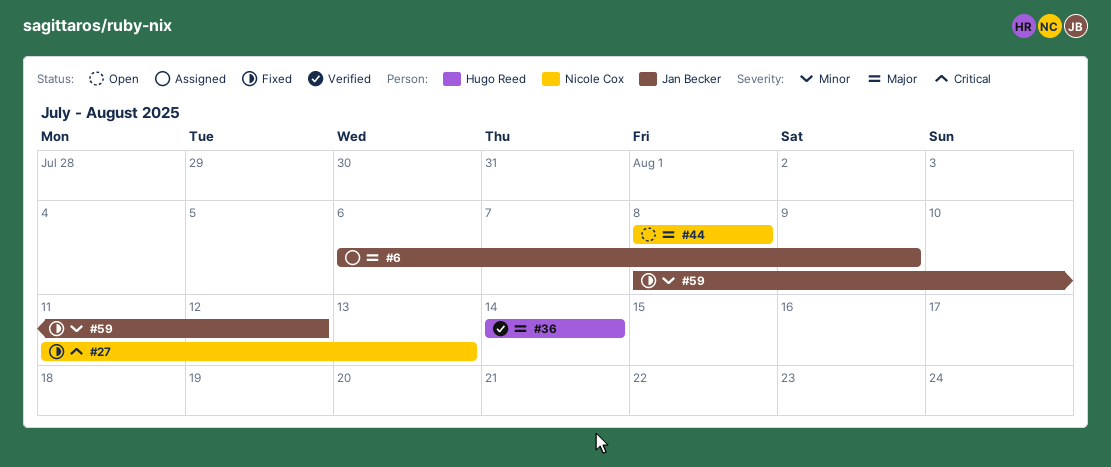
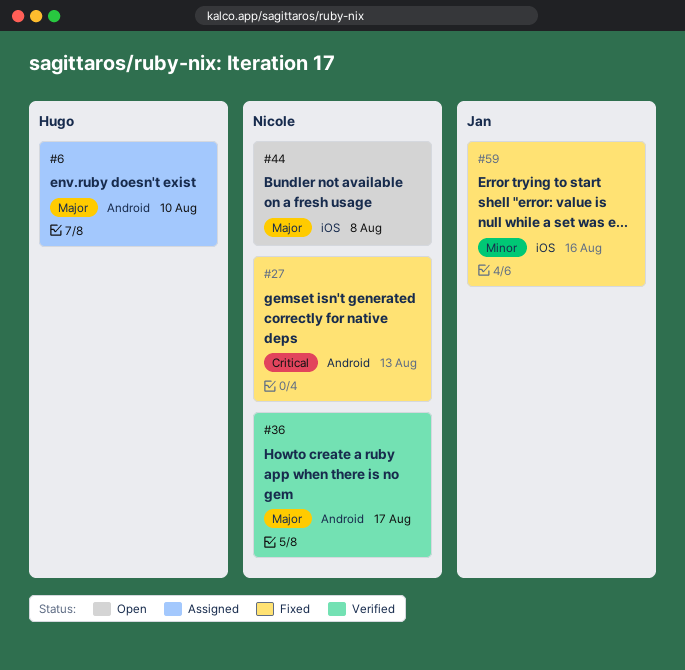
#6, owner: Jan Becker -> Hugo Reed
#6, due: Aug 9 -> Aug 10
#36, owner: Hugo Reed -> Nicole Cox
#36, due: Aug 14 -> Aug 17
#59, due: Aug 12 -> Aug 16

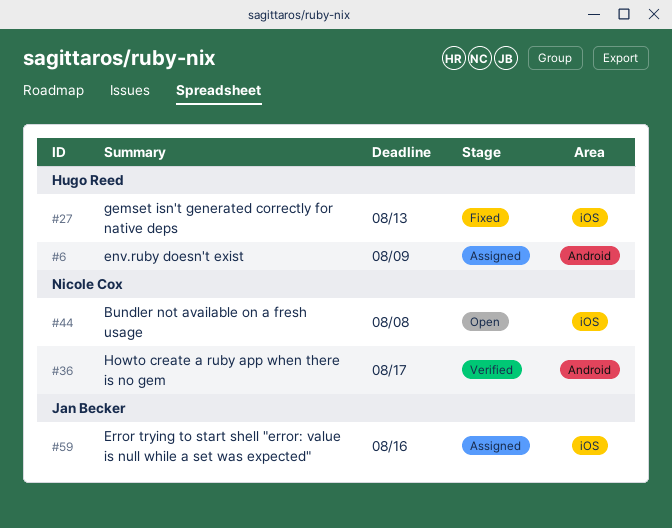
#6, due: Aug 10 -> Aug 9
#27, owner: Nicole Cox -> Hugo Reed
#27, label: Android -> iOS
#59, status: Fixed -> Assigned

